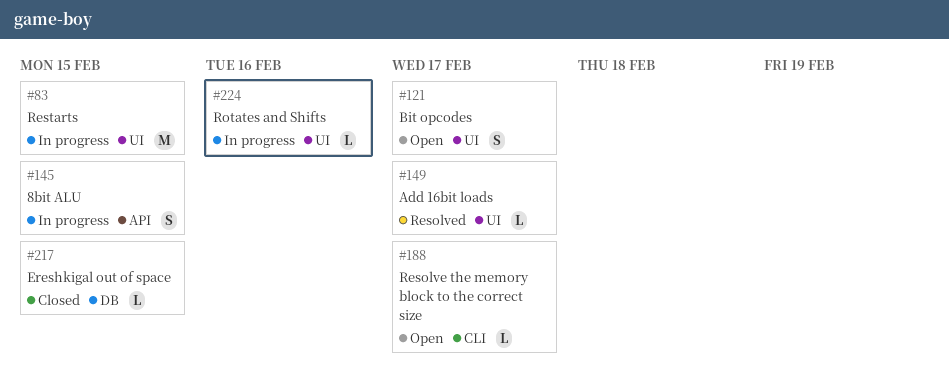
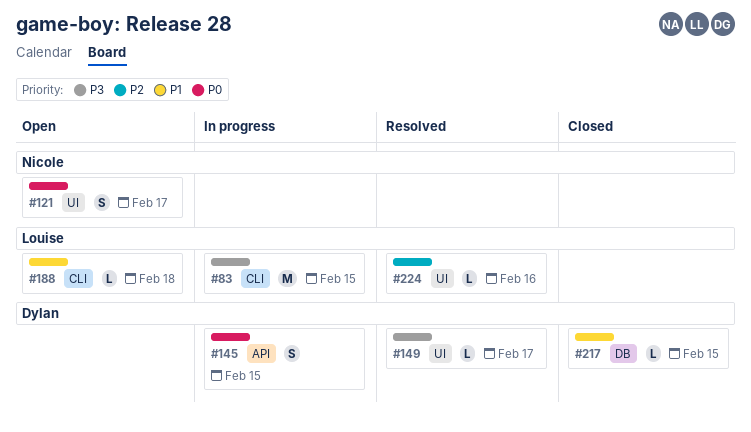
#83, label: UI -> CLI
#188, due: Feb 17 -> Feb 18
#224, status: In progress -> Resolved

